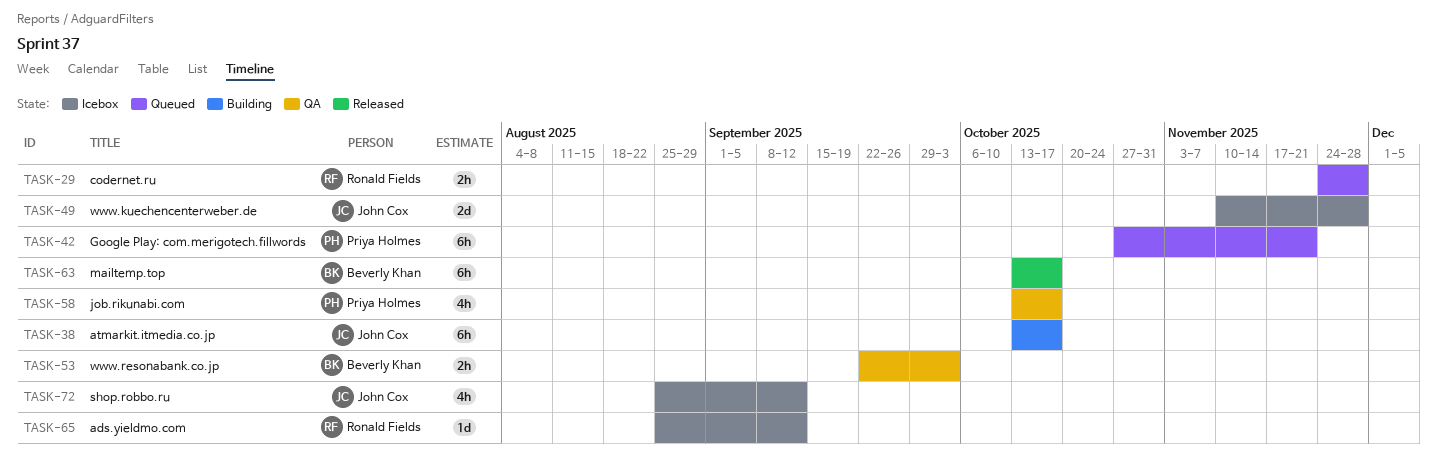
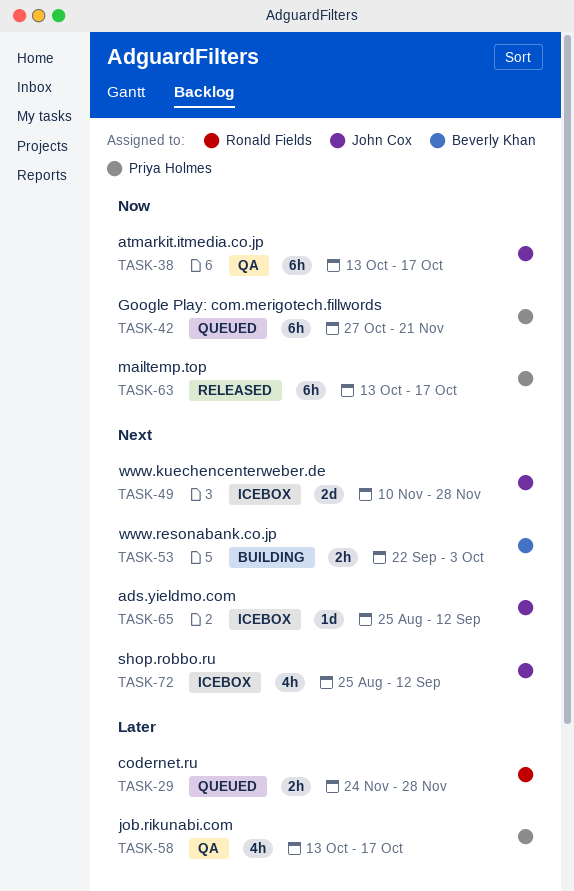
TASK-38, status: Building -> QA
TASK-53, status: QA -> Building
TASK-63, owner: Beverly Khan -> Priya Holmes
TASK-65, owner: Ronald Fields -> John Cox

